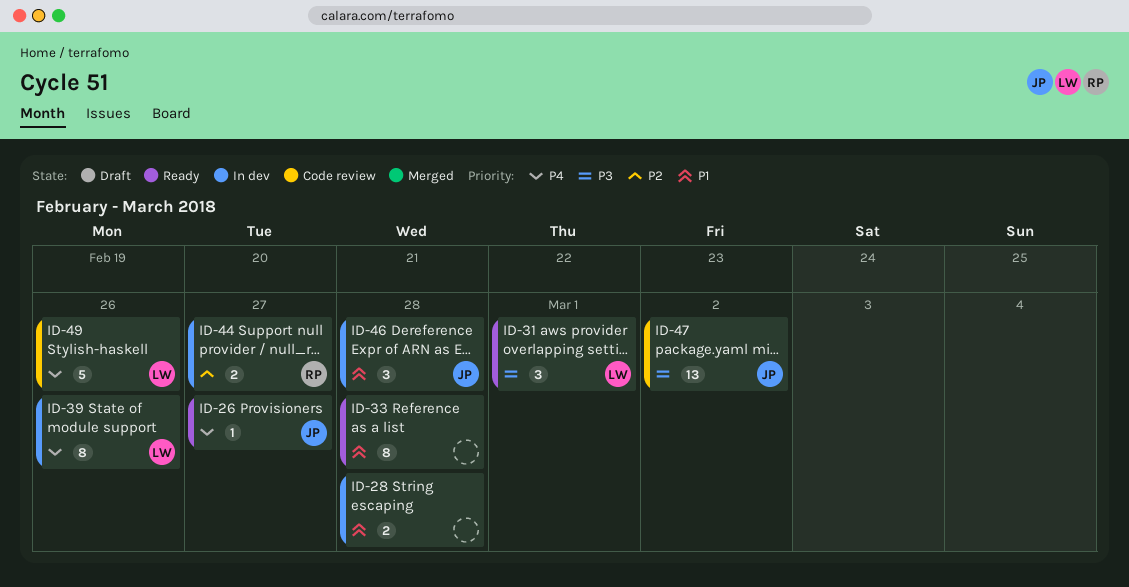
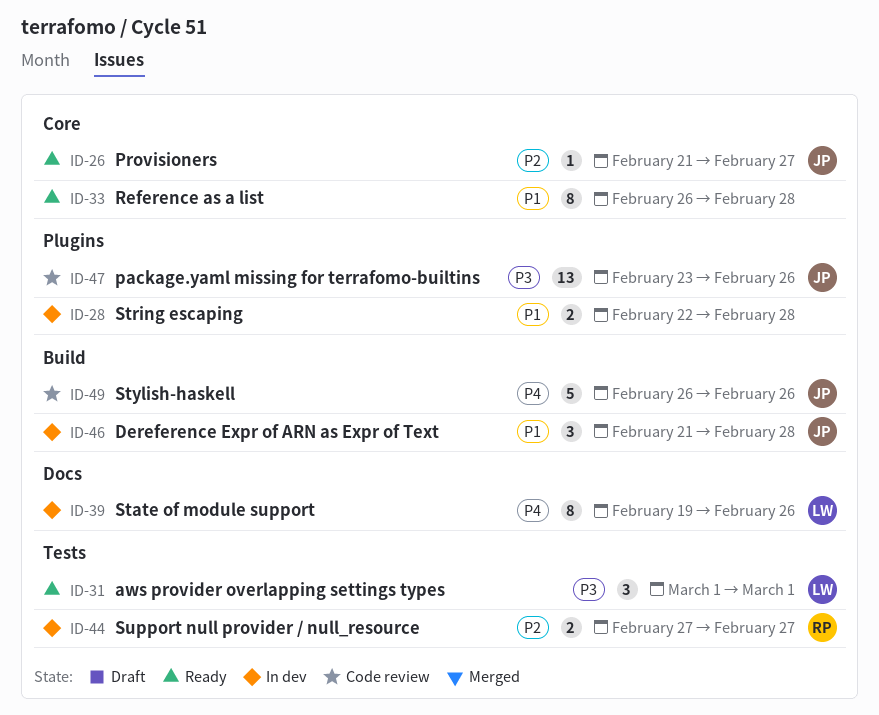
ID-26, priority: P4 -> P2
ID-47, due: Mar 2 -> Feb 26
ID-49, owner: LW -> JP

